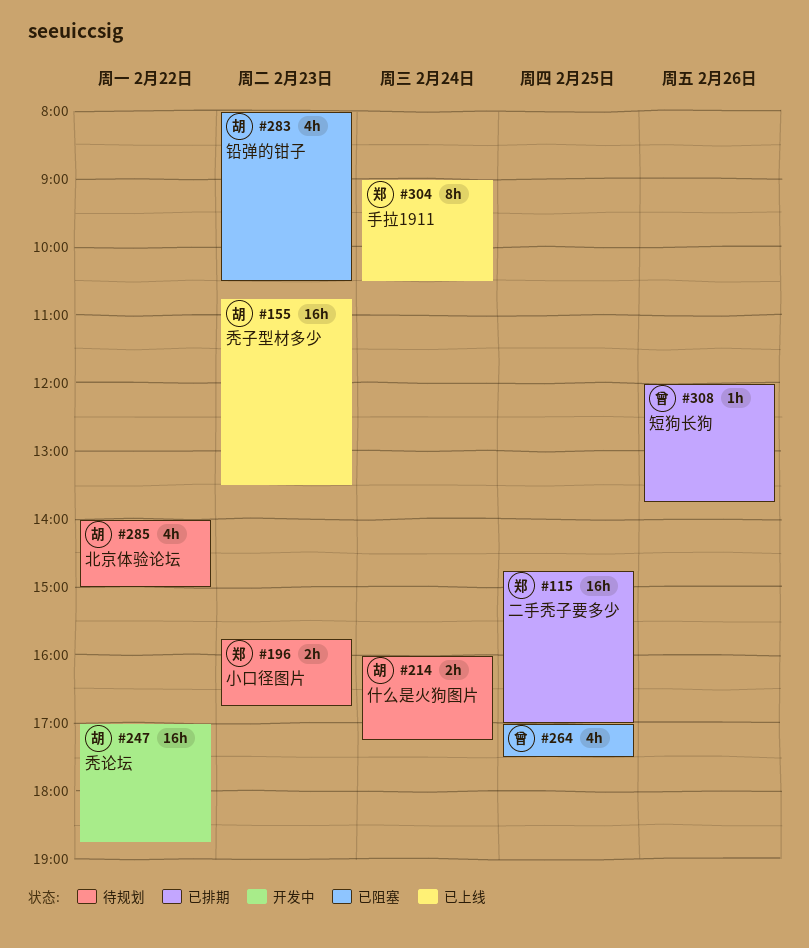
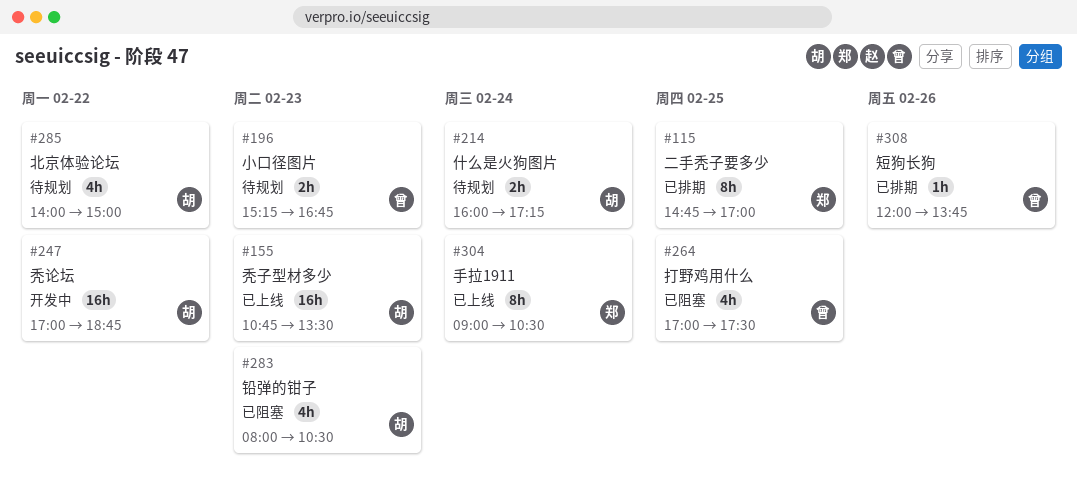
#115, estimate: 16h -> 8h
#196, owner: 郑 -> 曾
#196, begins: 15:45 -> 15:15

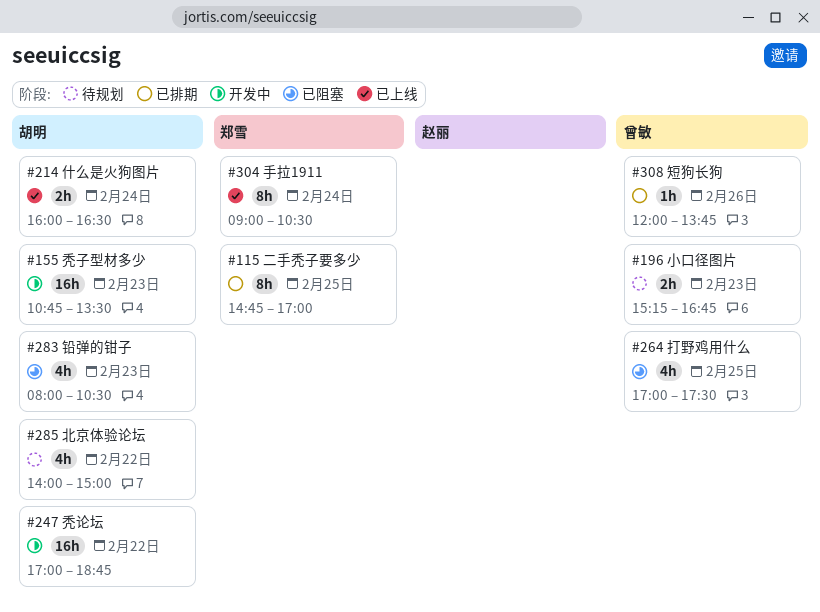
#155, status: 已上线 -> 开发中
#214, status: 待规划 -> 已上线
#214, ends: 17:15 -> 16:30

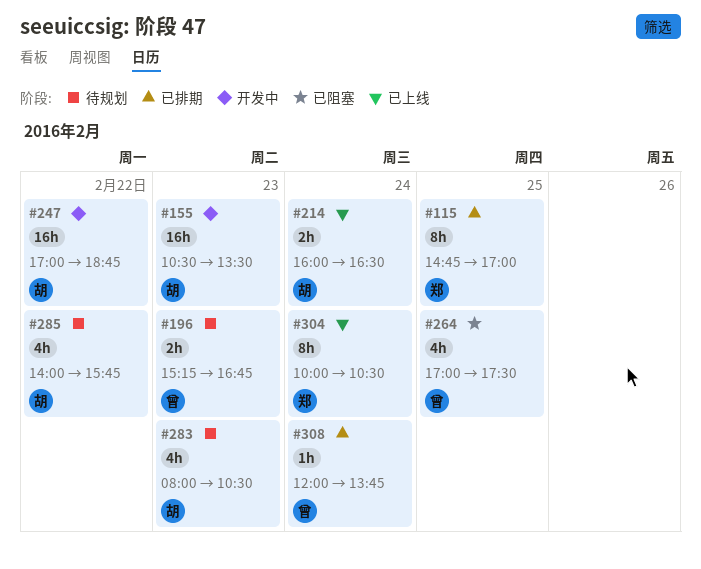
#155, begins: 10:45 -> 10:30
#283, status: 已阻塞 -> 待规划
#285, ends: 15:00 -> 15:45
#304, begins: 09:00 -> 10:00
#308, day: Feb 26 -> Feb 24

